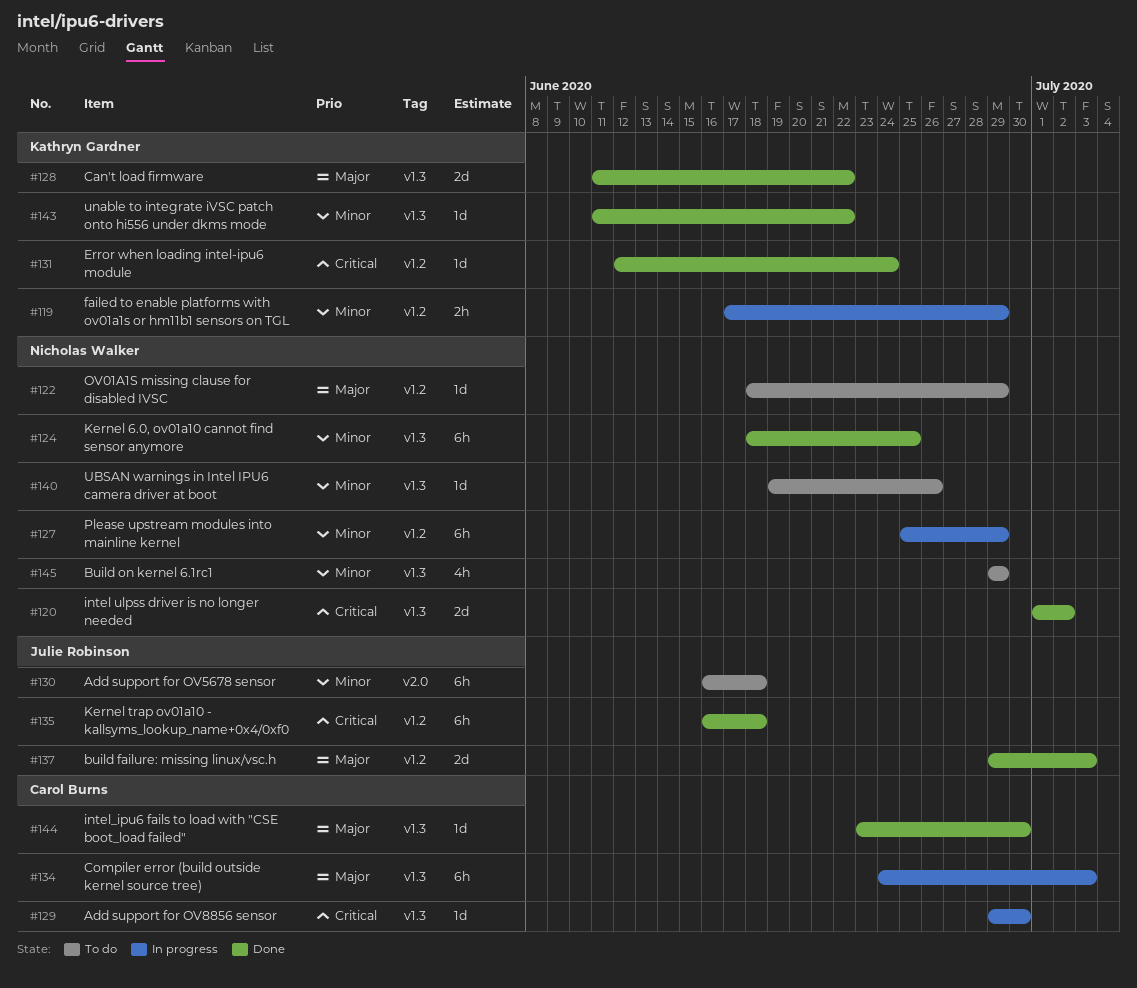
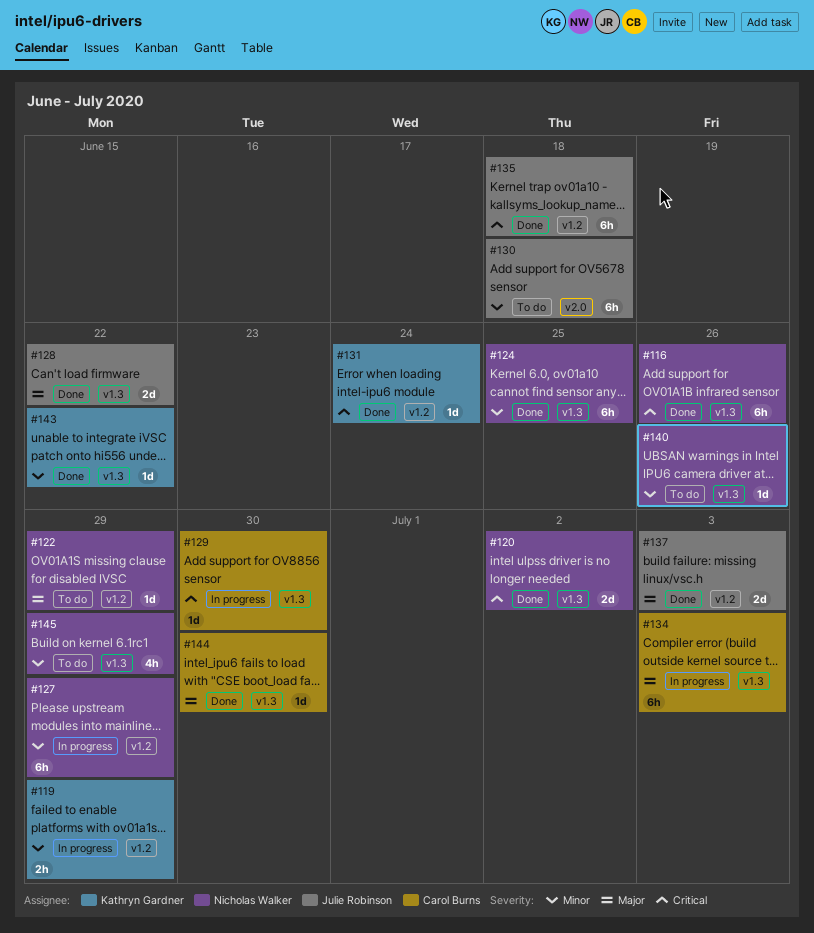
#116: none -> present
#128, owner: Kathryn Gardner -> Julie Robinson

